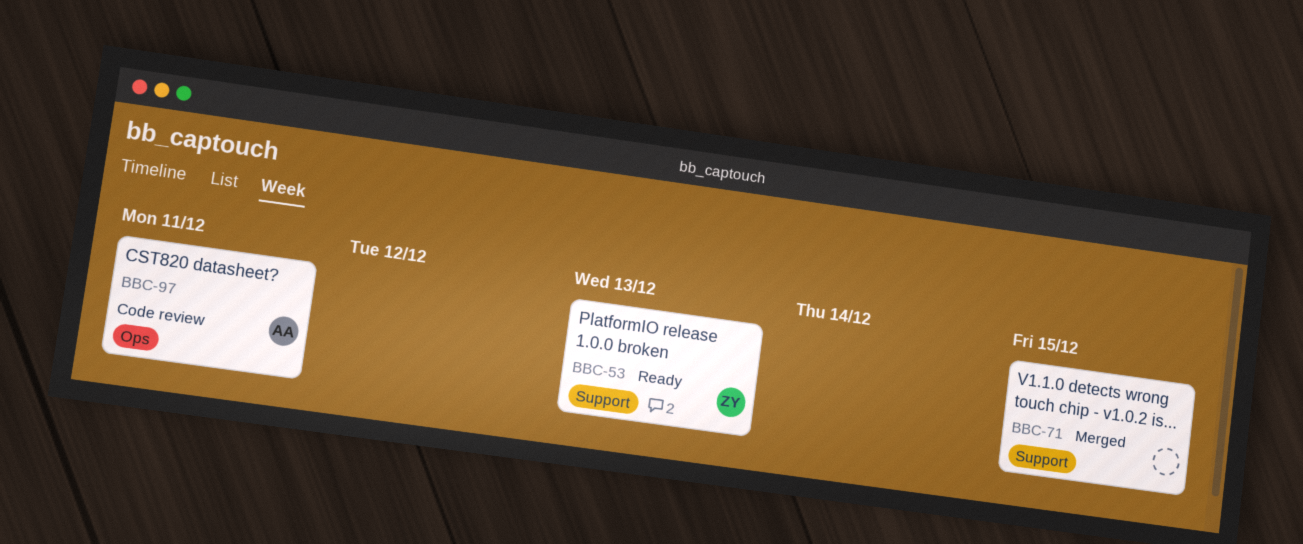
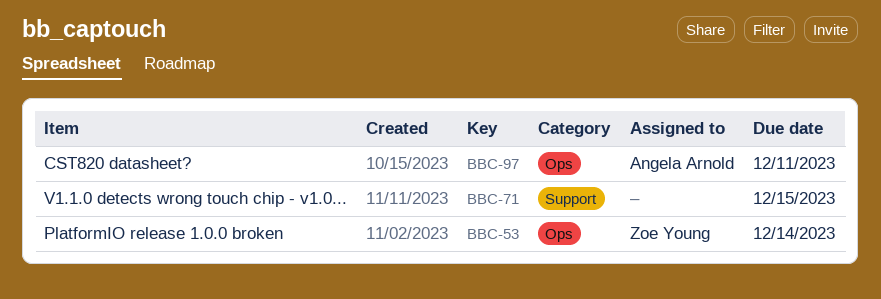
BBC-53, label: Support -> Ops
BBC-53, due: Dec 13 -> Dec 14

